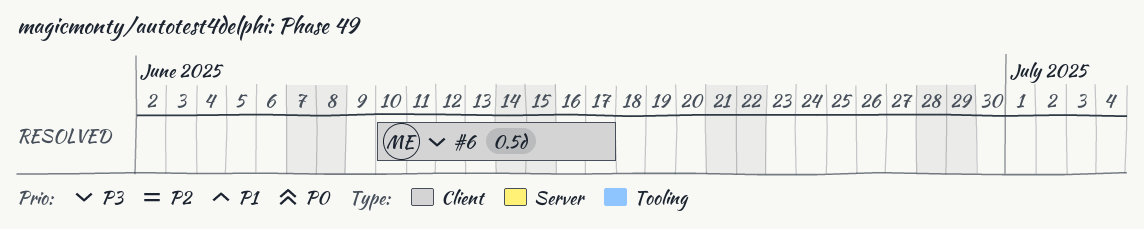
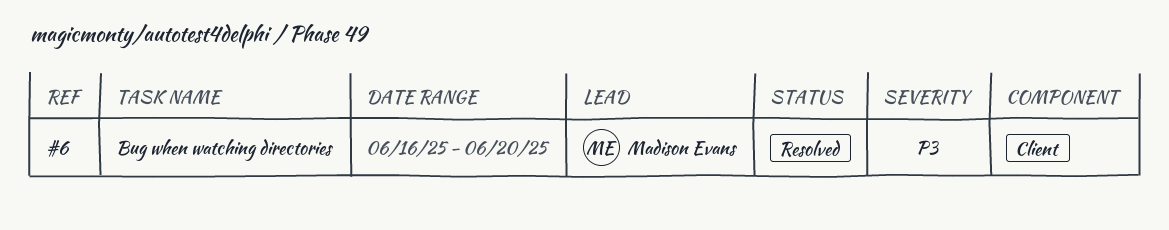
#6, start: Jun 10 -> Jun 16
#6, due: Jun 17 -> Jun 20

